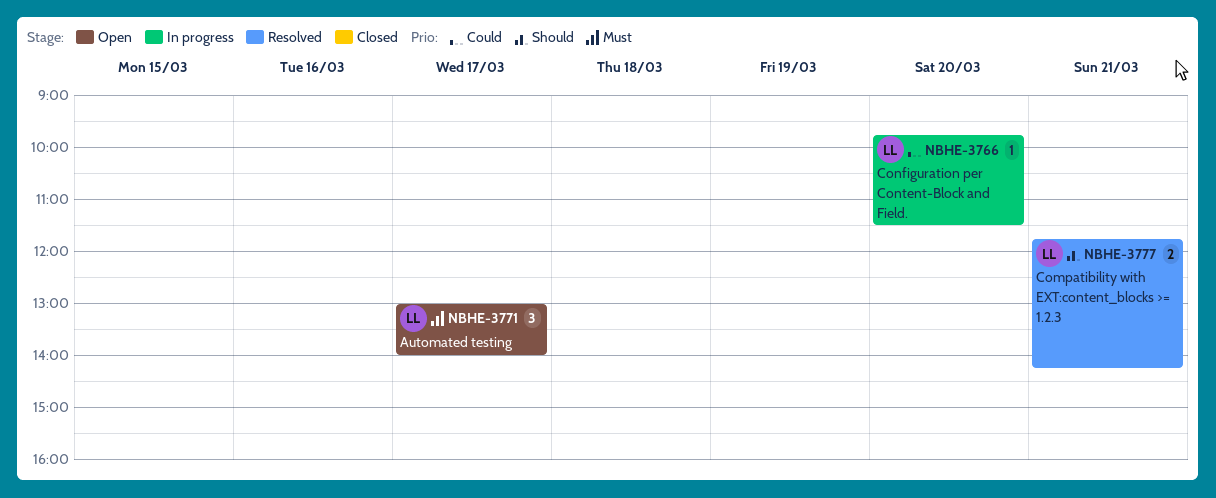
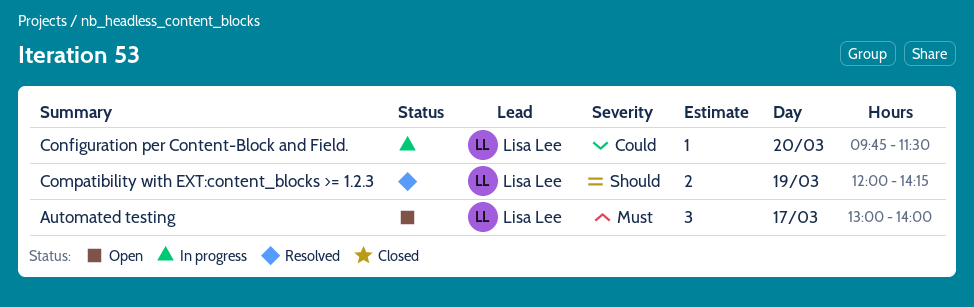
Compatibility with EXT:content_blocks >= 1.2.3, day: Mar 21 -> Mar 19
Compatibility with EXT:content_blocks >= 1.2.3, begins: 11:45 -> 12:00

